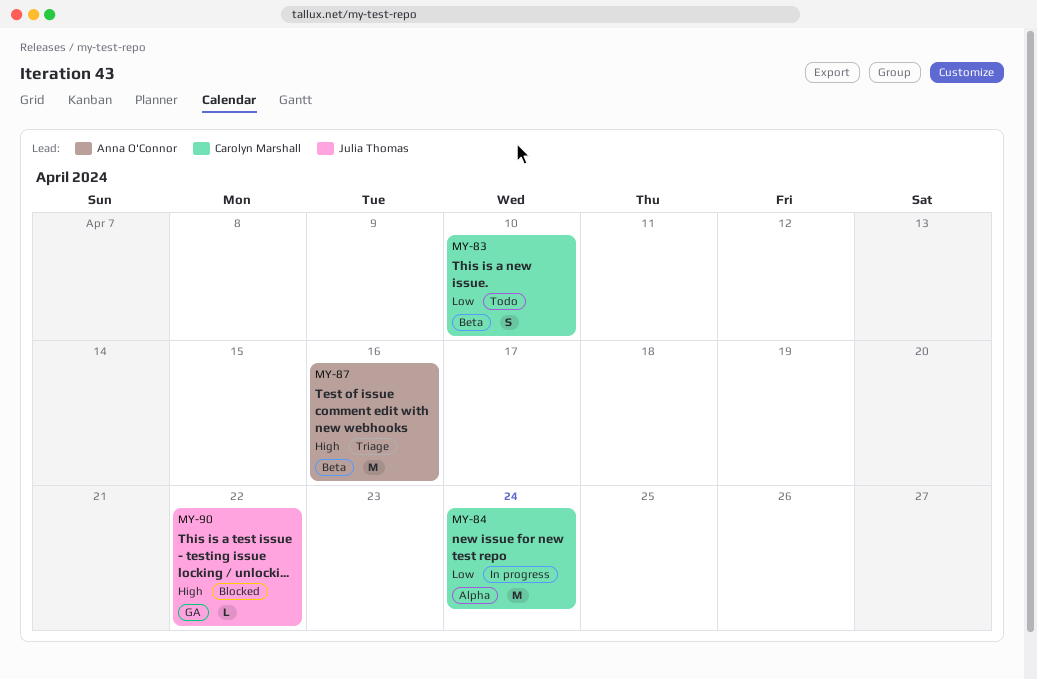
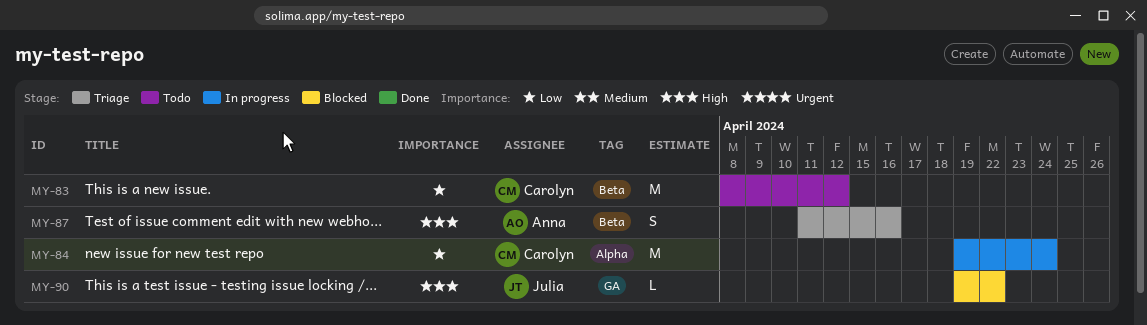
MY-83, estimate: S -> M
MY-83, due: Apr 10 -> Apr 12
MY-87, estimate: M -> S

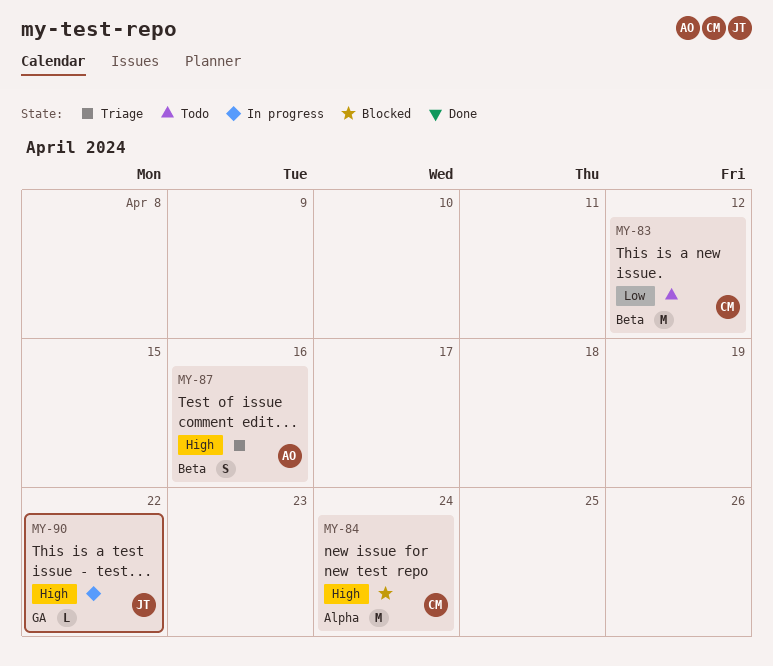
MY-84, status: In progress -> Blocked
MY-84, priority: Low -> High
MY-90, status: Blocked -> In progress

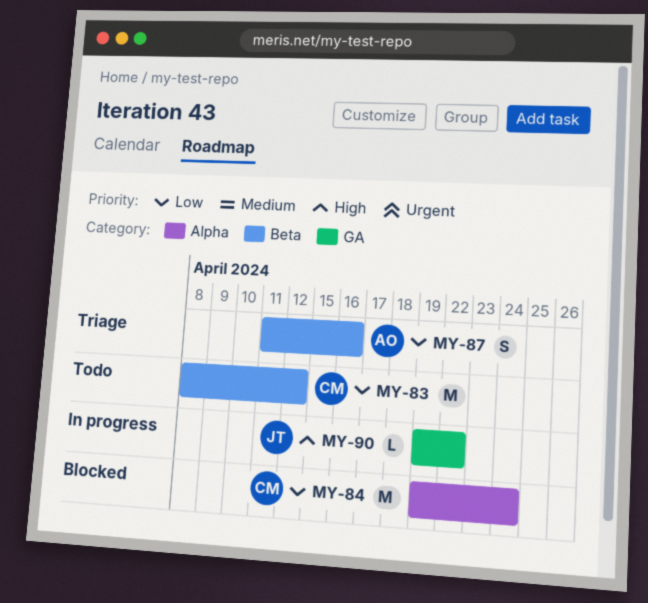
MY-84, priority: High -> Low
MY-87, priority: High -> Low

